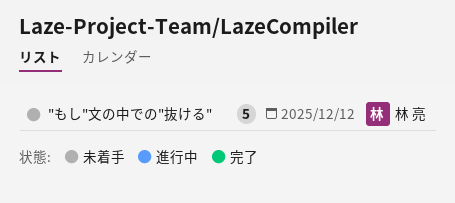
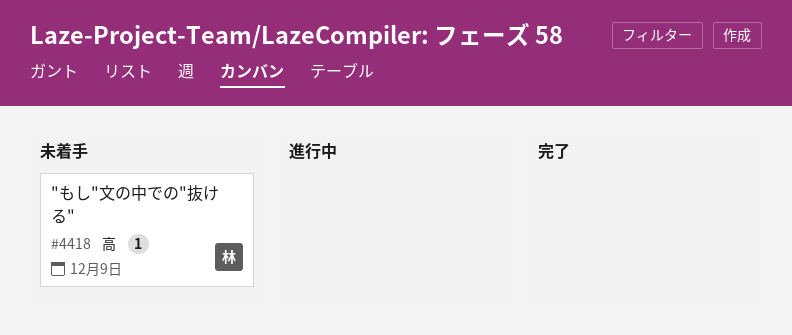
"もし"文の中での"抜ける", estimate: 5 -> 1
"もし"文の中での"抜ける", due: Dec 12 -> Dec 9

